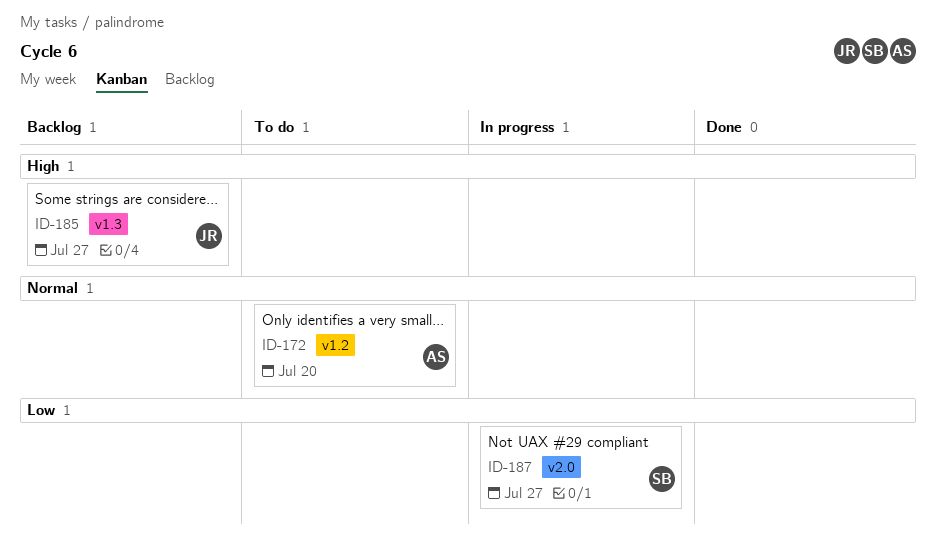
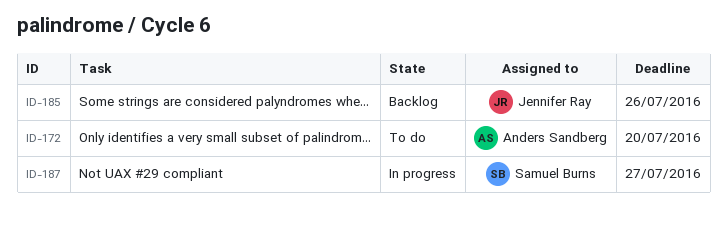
ID-185, due: Jul 27 -> Jul 26

